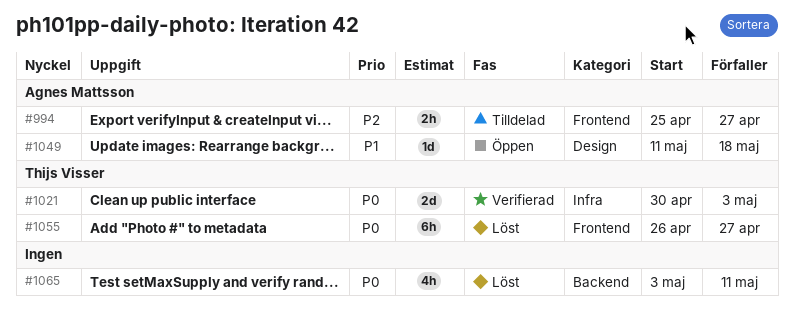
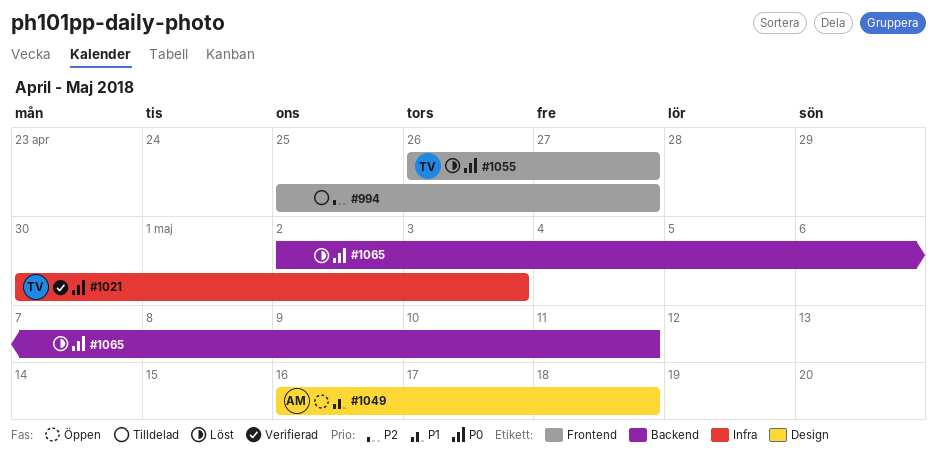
#994, owner: Agnes Mattsson -> none
#1049, start: May 11 -> May 16
#1065, start: May 3 -> May 2

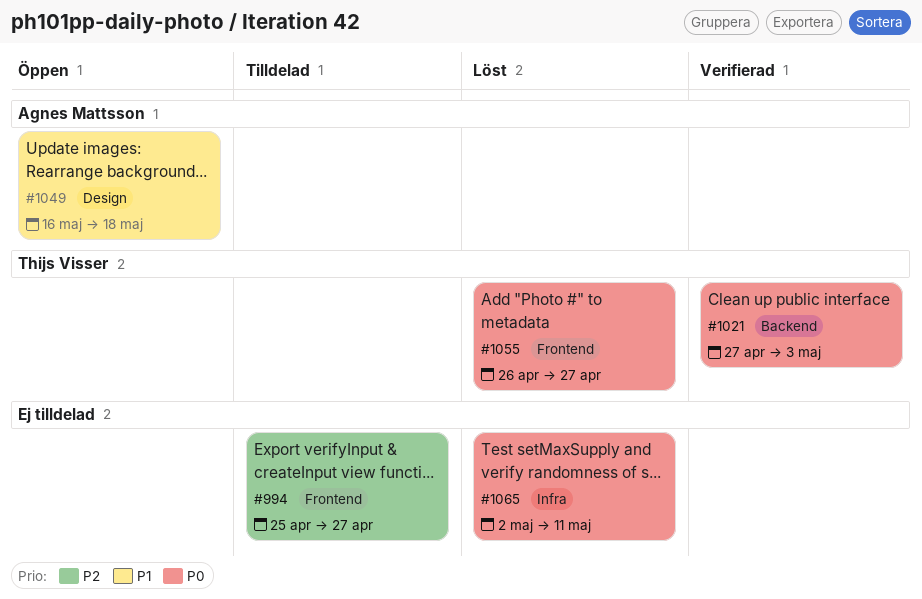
#1021, label: Infra -> Backend
#1021, start: Apr 30 -> Apr 27
#1065, label: Backend -> Infra

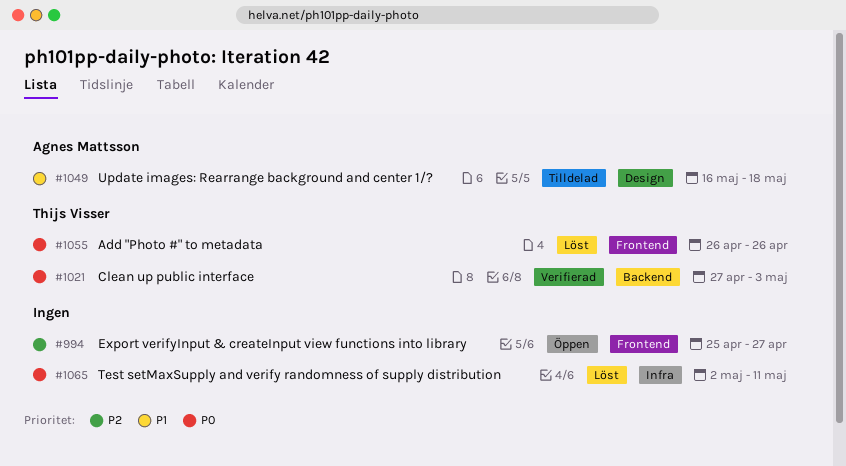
#994, status: Tilldelad -> Öppen
#1049, status: Öppen -> Tilldelad
#1055, due: Apr 27 -> Apr 26

